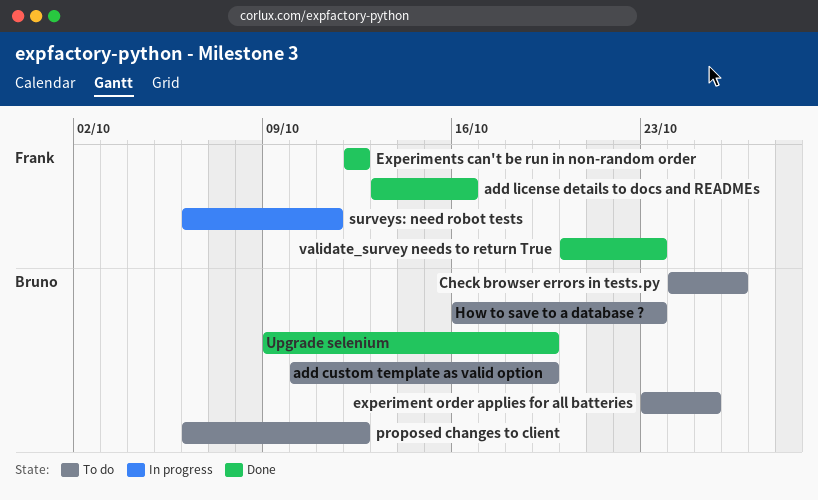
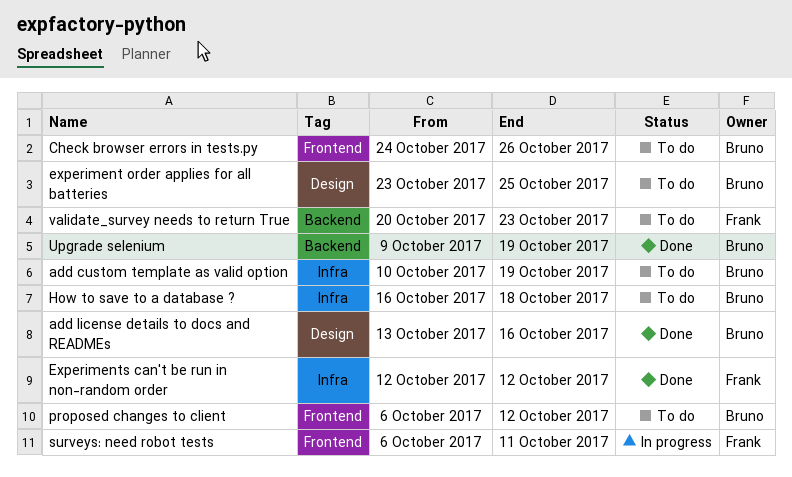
add license details to docs and READMEs, owner: Frank -> Bruno
How to save to a database ?, due: Oct 23 -> Oct 18
validate_survey needs to return True, status: Done -> To do

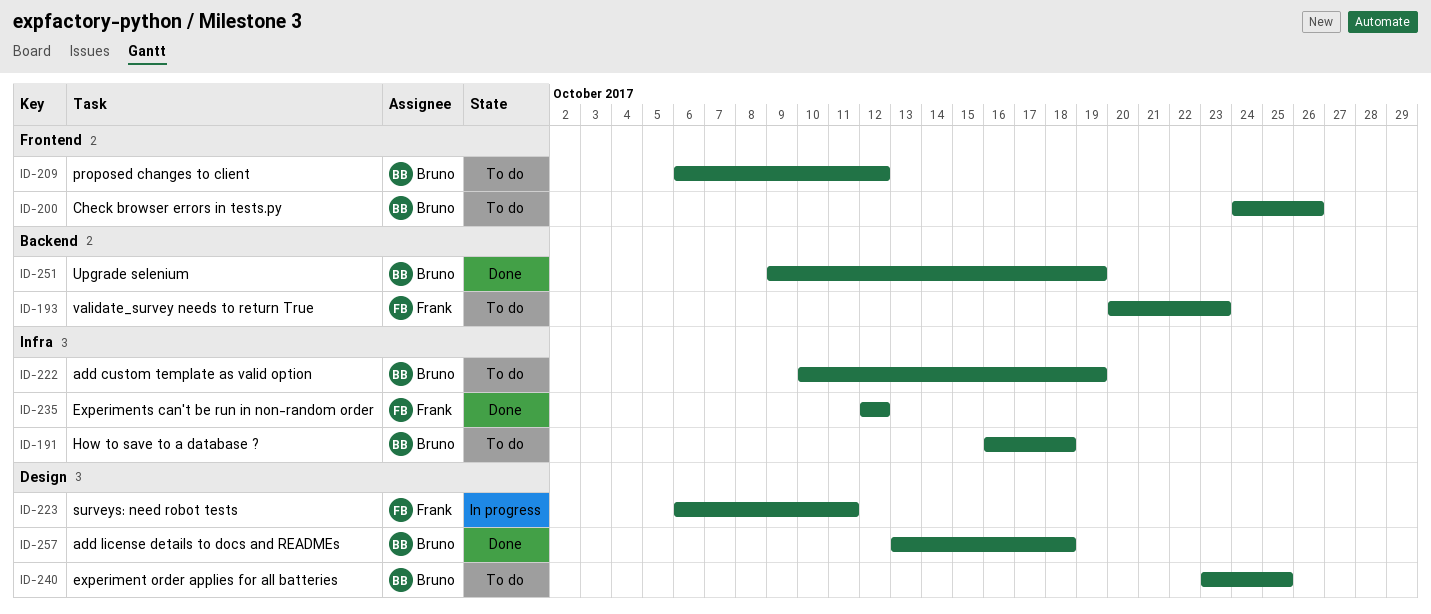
add license details to docs and READMEs, due: Oct 16 -> Oct 18
surveys: need robot tests, label: Frontend -> Design

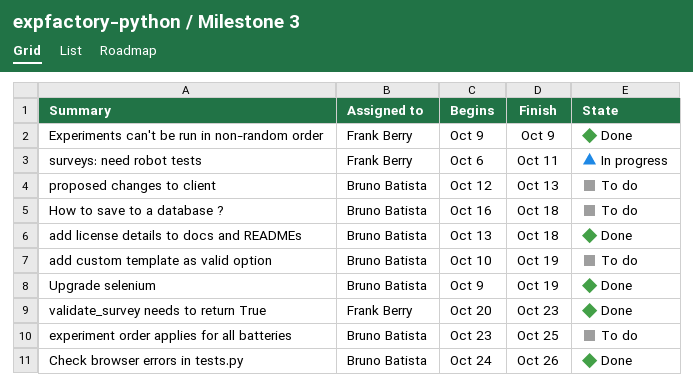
Check browser errors in tests.py, status: To do -> Done
Experiments can't be run in non-random order, start: Oct 12 -> Oct 9
Experiments can't be run in non-random order, due: Oct 12 -> Oct 9
proposed changes to client, start: Oct 6 -> Oct 12
proposed changes to client, due: Oct 12 -> Oct 13
validate_survey needs to return True, status: To do -> Done

